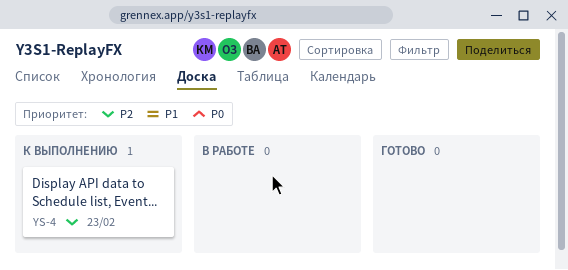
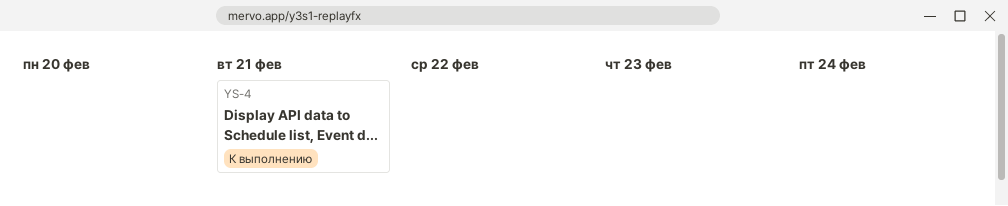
YS-4, due: Feb 23 -> Feb 21

